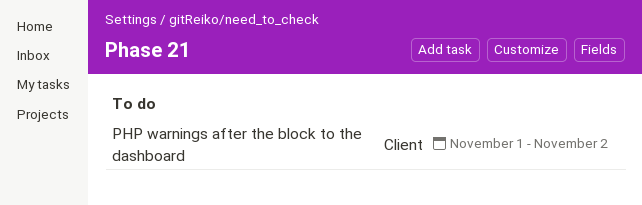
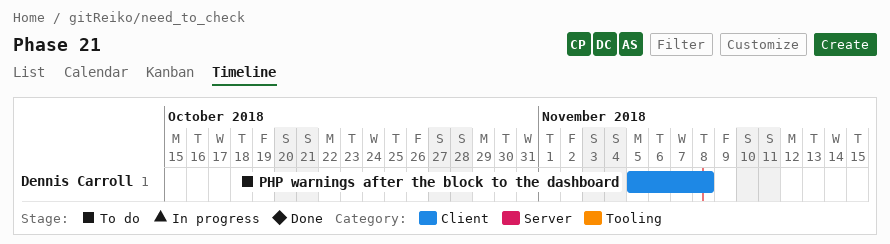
PHP warnings after the block to the dashboard, start: Nov 1 -> Nov 5
PHP warnings after the block to the dashboard, due: Nov 2 -> Nov 8

